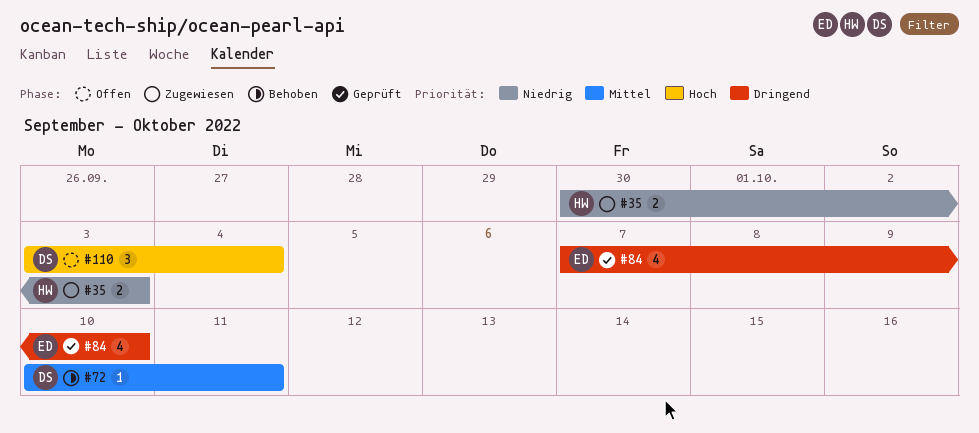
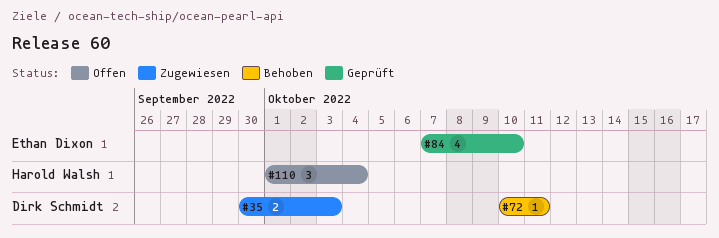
#35, owner: Harold Walsh -> Dirk Schmidt
#110, owner: Dirk Schmidt -> Harold Walsh
#110, start: Oct 3 -> Oct 1

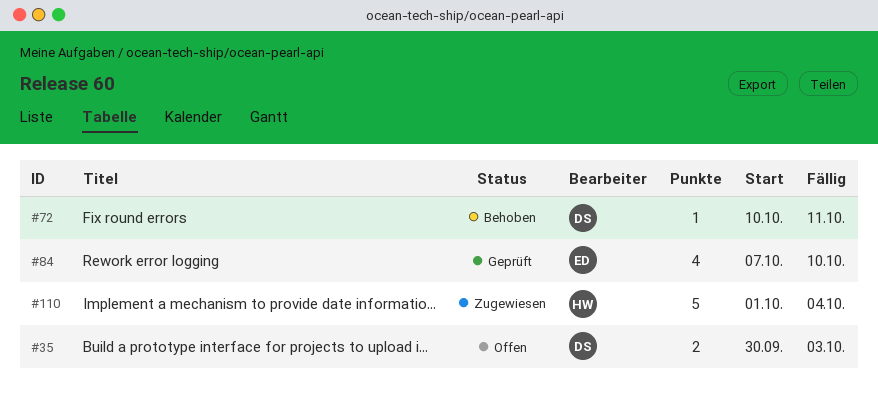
#35, status: Zugewiesen -> Offen
#110, status: Offen -> Zugewiesen
#110, estimate: 3 -> 5

